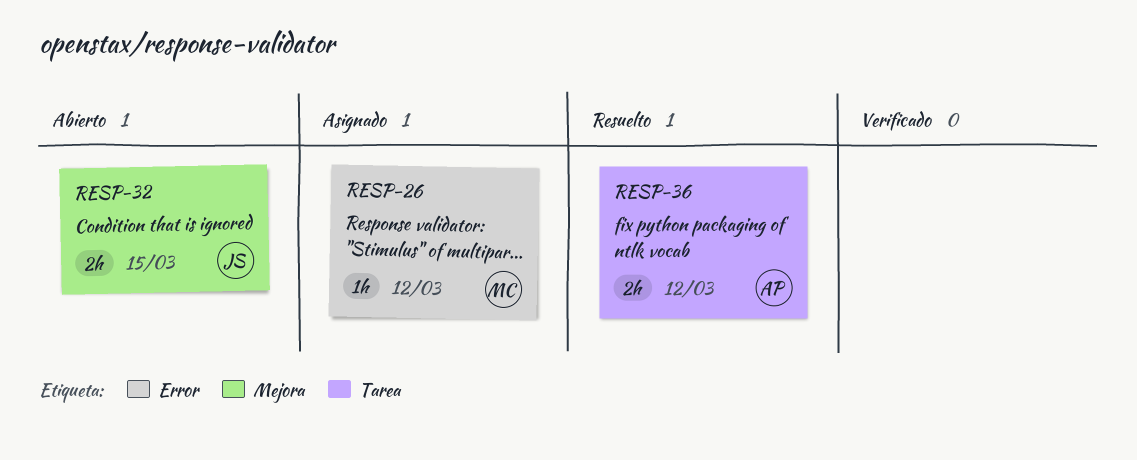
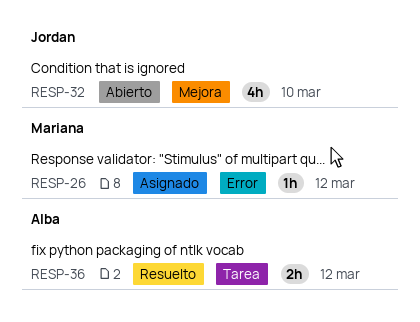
RESP-32, estimate: 2h -> 4h
RESP-32, due: Mar 15 -> Mar 10

